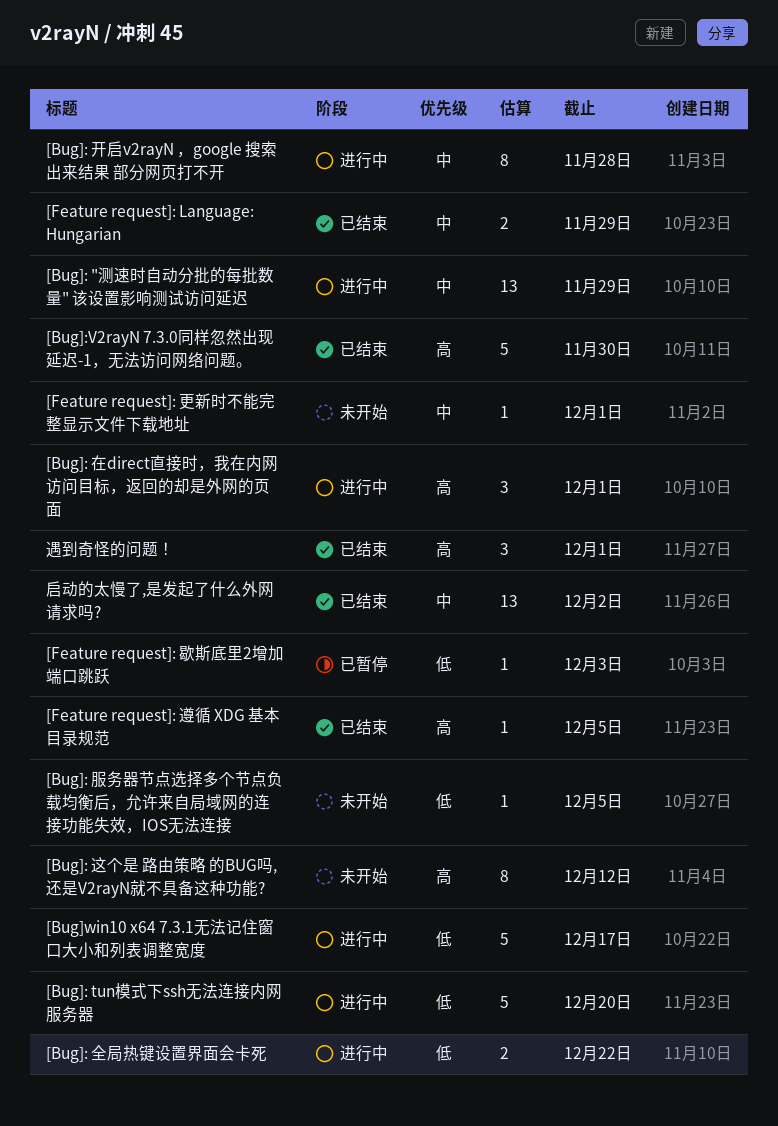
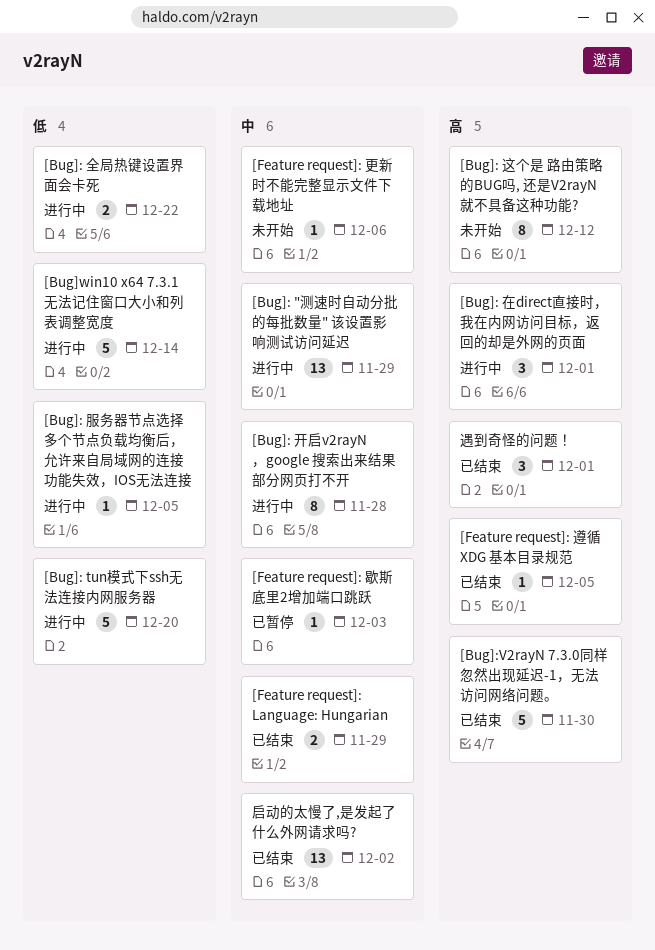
[Bug]: 服务器节点选择多个节点负载均衡后，允许来自局域网的连接功能失效，IOS无法连接, status: 未开始 -> 进行中
[Bug]win10 x64 7.3.1无法记住窗口大小和列表调整宽度, due: Dec 17 -> Dec 14
[Feature request]: 更新时不能完整显示文件下载地址, due: Dec 1 -> Dec 6
[Feature request]: 歇斯底里2增加端口跳跃, priority: 低 -> 中

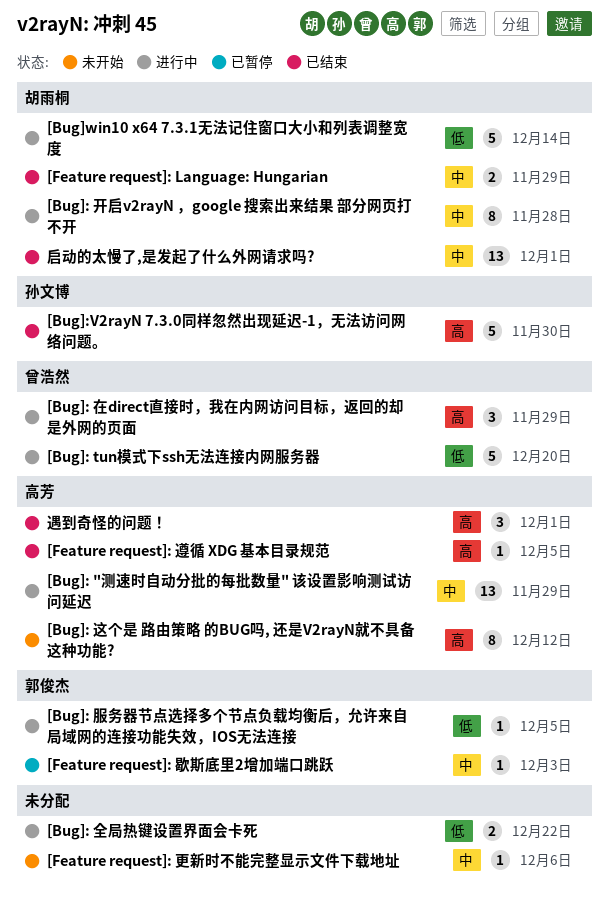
[Bug]: 在direct直接时，我在内网访问目标，返回的却是外网的页面, due: Dec 1 -> Nov 29
启动的太慢了,是发起了什么外网请求吗?, due: Dec 2 -> Dec 1

